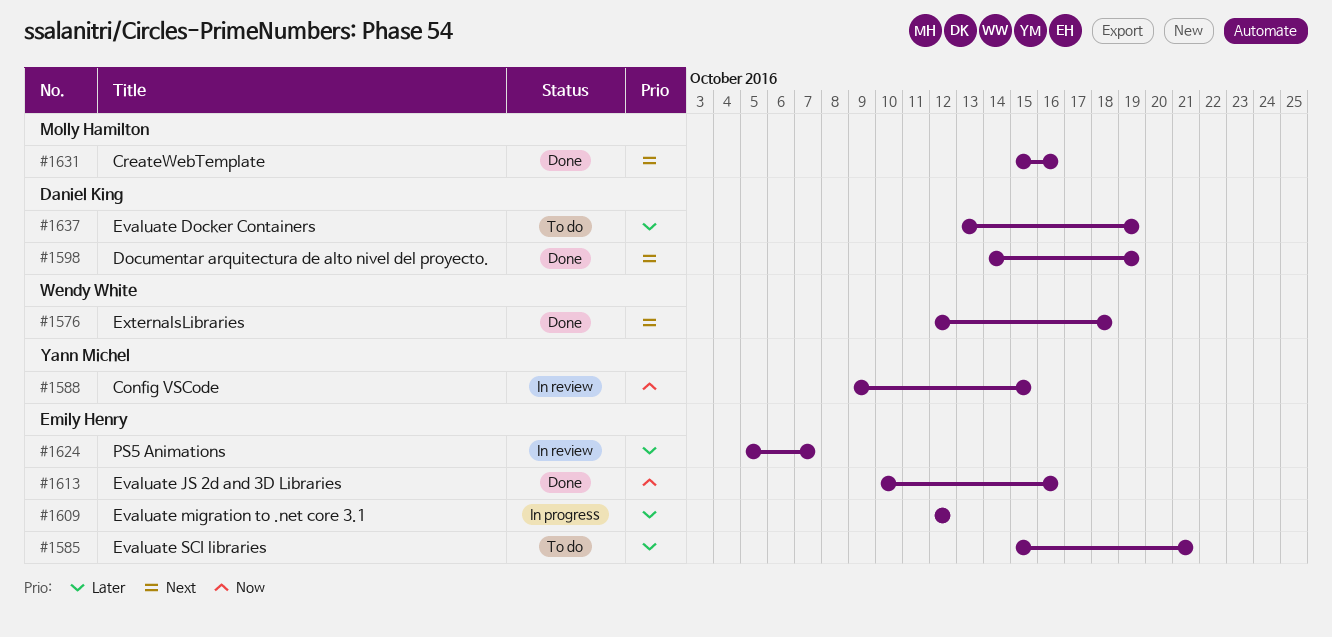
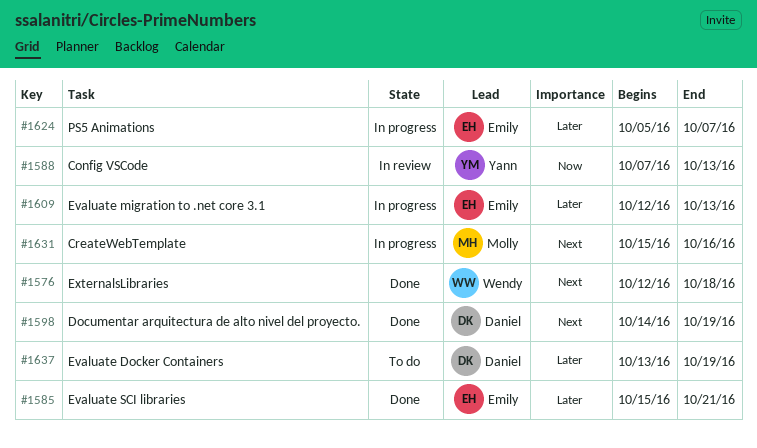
#1585, status: To do -> Done
#1588, start: Oct 9 -> Oct 7
#1588, due: Oct 15 -> Oct 13
#1609, due: Oct 12 -> Oct 13
#1613: present -> none
#1624, status: In review -> In progress
#1631, status: Done -> In progress

